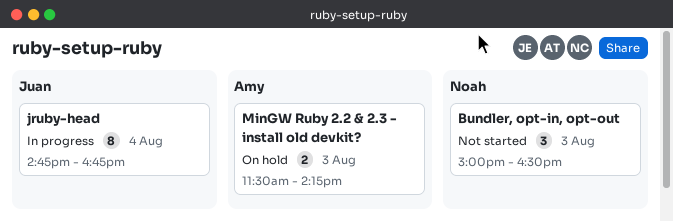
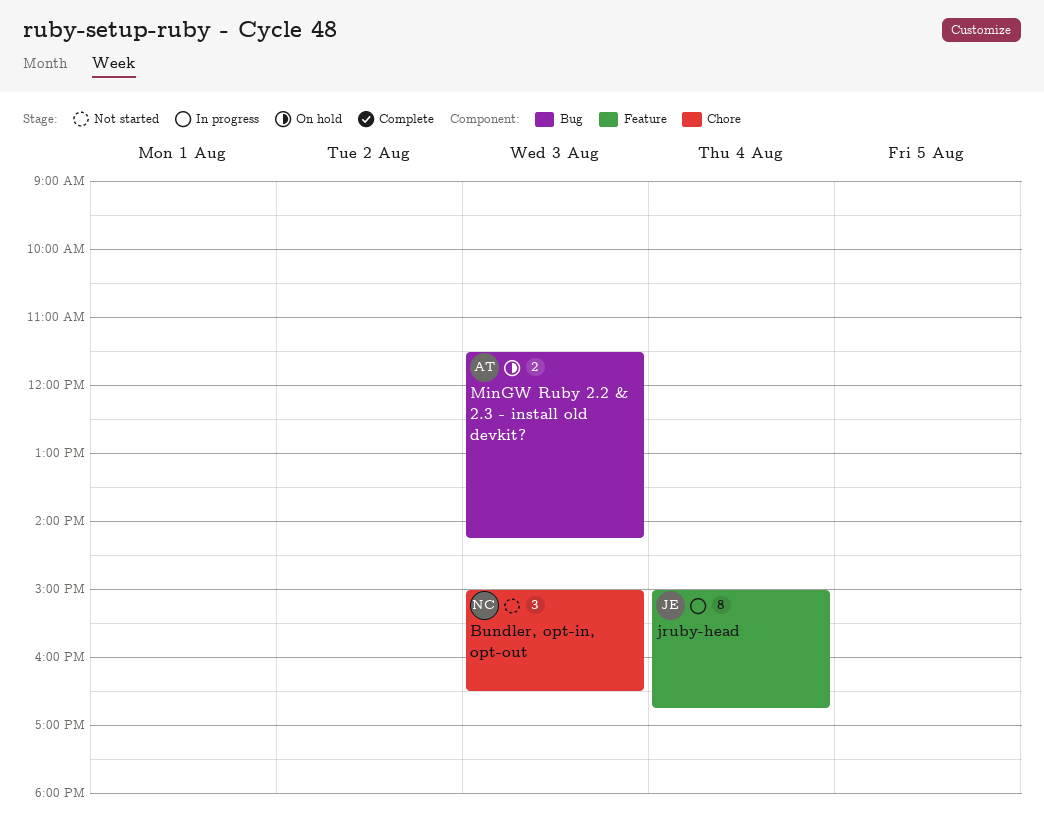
jruby-head, begins: 14:45 -> 15:00

